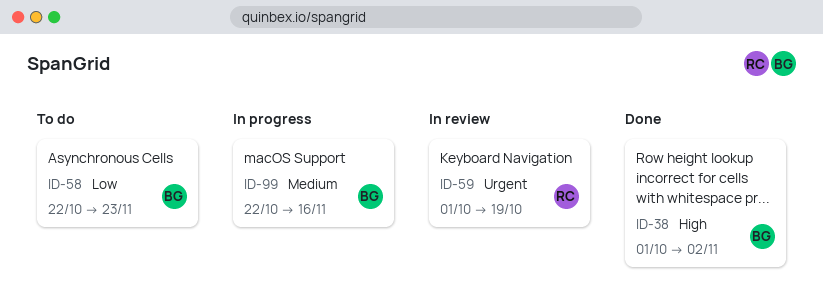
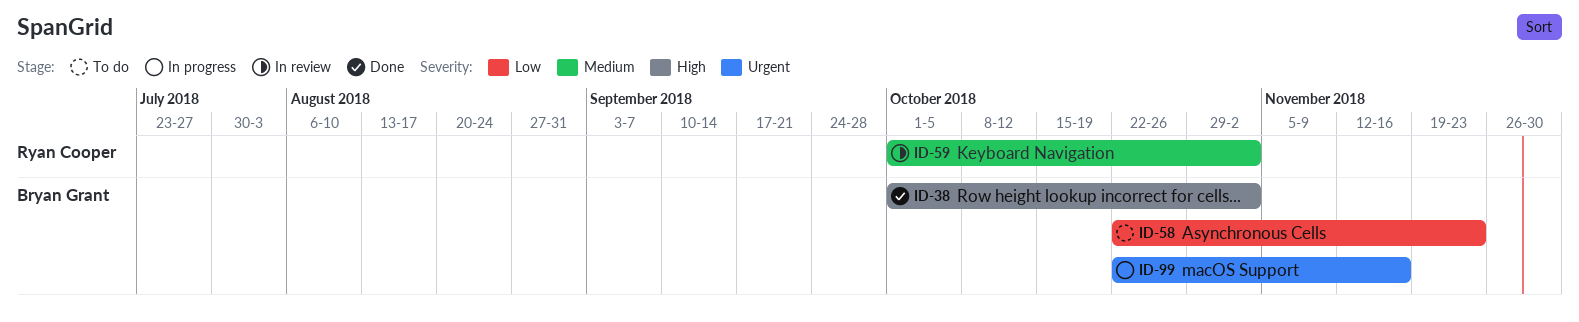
ID-59, priority: Urgent -> Medium
ID-59, due: Oct 19 -> Nov 2
ID-99, priority: Medium -> Urgent

